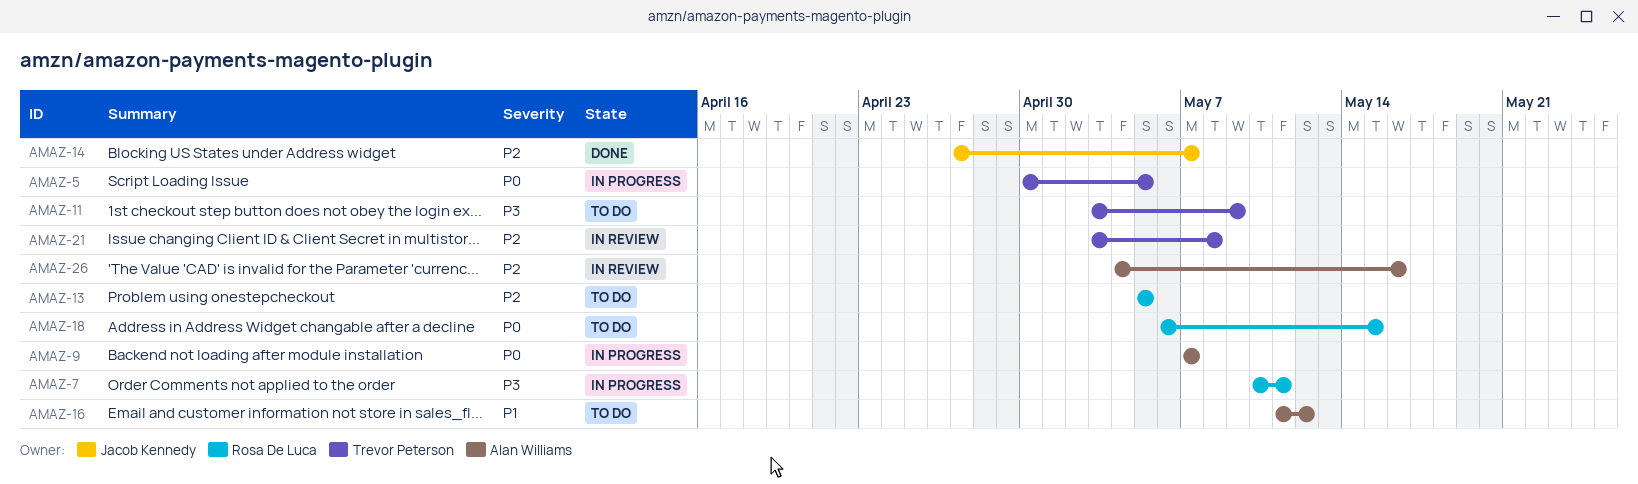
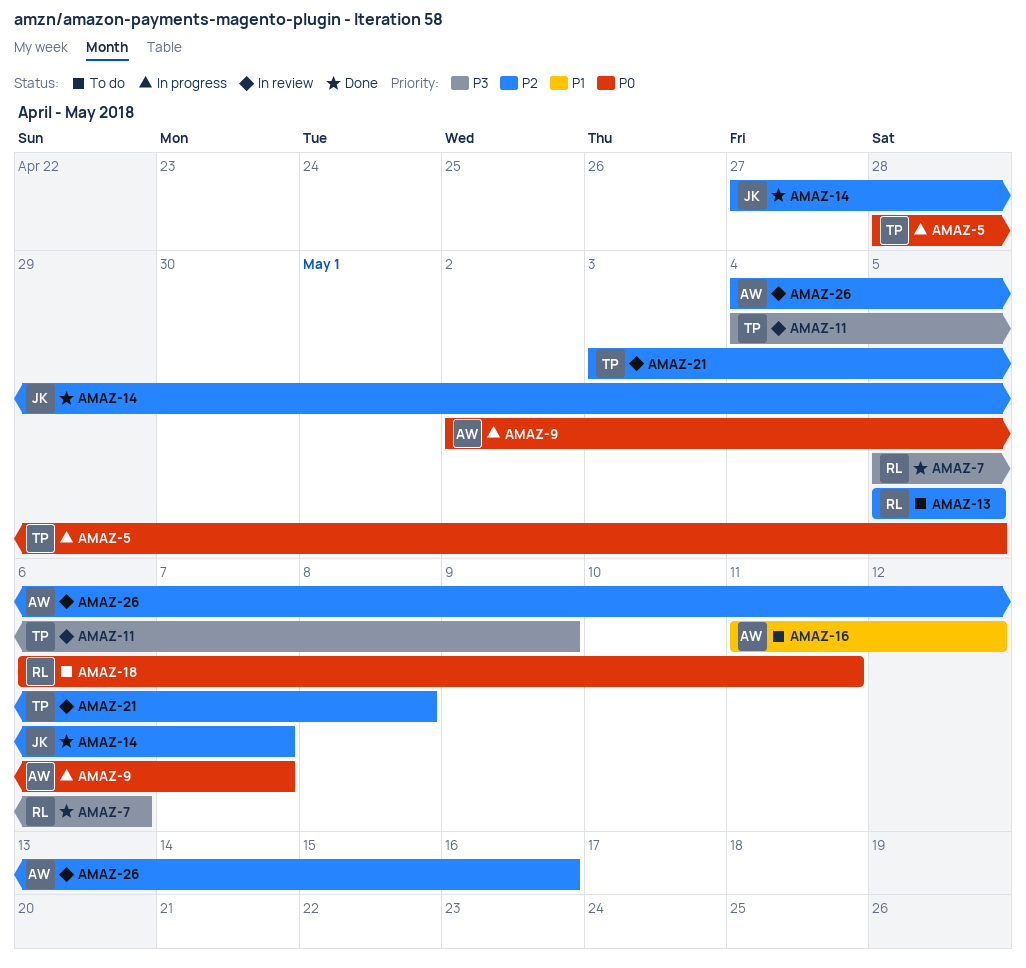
AMAZ-5, start: Apr 30 -> Apr 28
AMAZ-7, status: In progress -> Done
AMAZ-7, start: May 10 -> May 5
AMAZ-7, due: May 11 -> May 6
AMAZ-9, start: May 7 -> May 2
AMAZ-11, status: To do -> In review
AMAZ-11, start: May 3 -> May 4
AMAZ-18, due: May 15 -> May 11

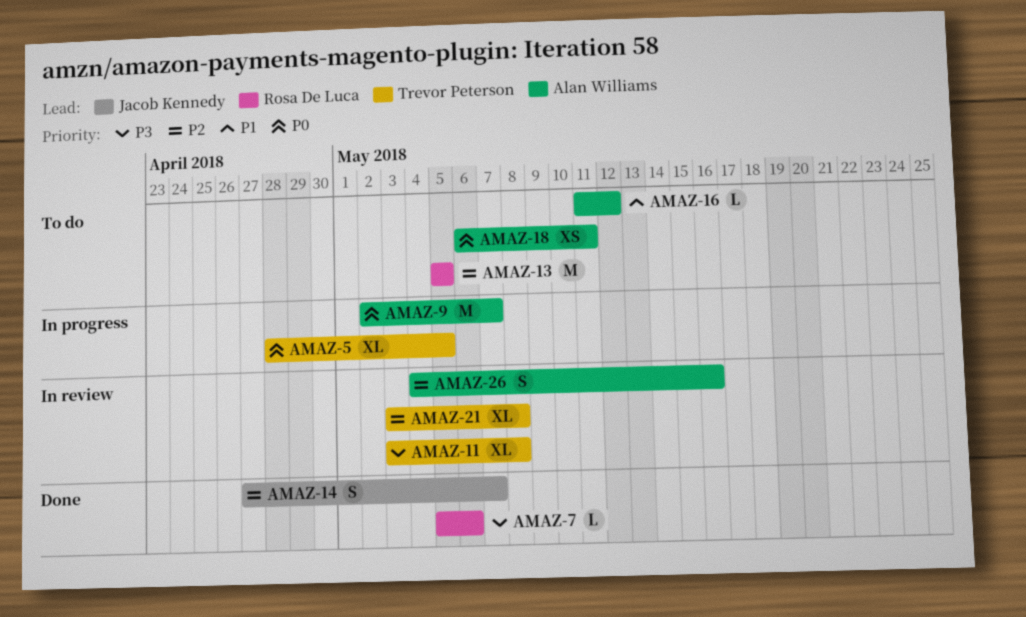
AMAZ-11, start: May 4 -> May 3
AMAZ-11, due: May 9 -> May 8
AMAZ-18, owner: Rosa De Luca -> Alan Williams

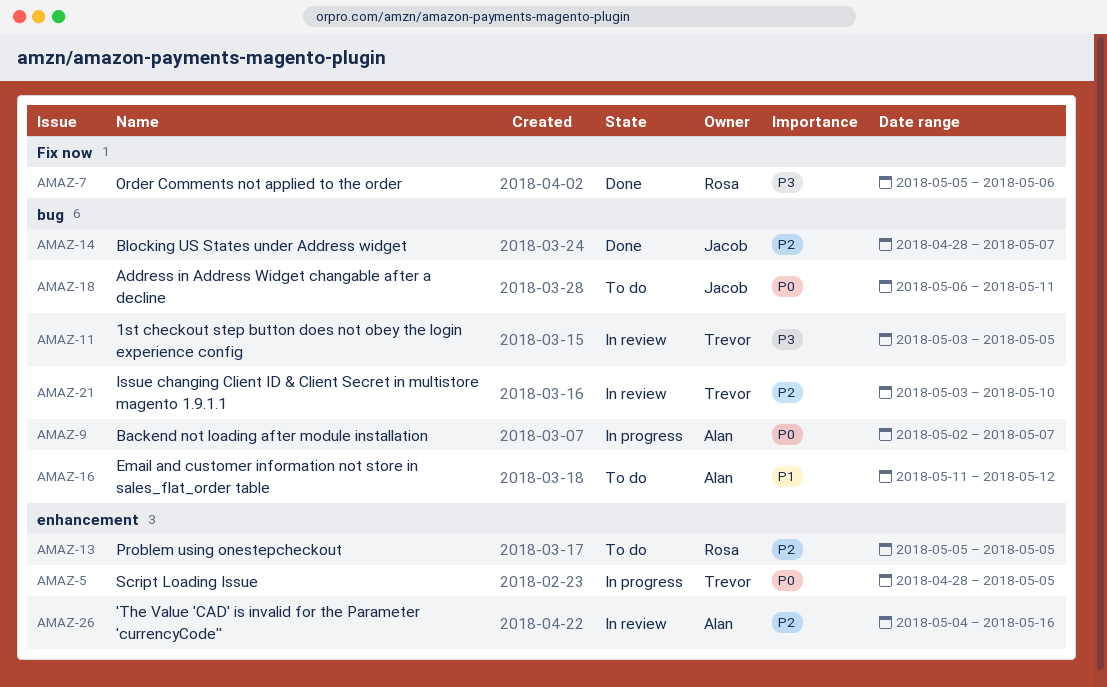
AMAZ-11, due: May 8 -> May 5
AMAZ-14, start: Apr 27 -> Apr 28
AMAZ-18, owner: Alan Williams -> Jacob Kennedy
AMAZ-21, due: May 8 -> May 10

